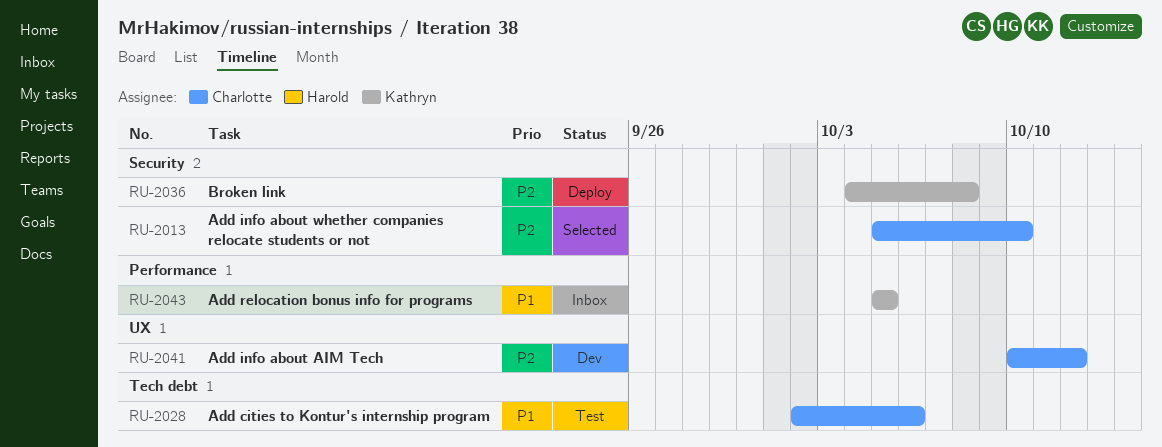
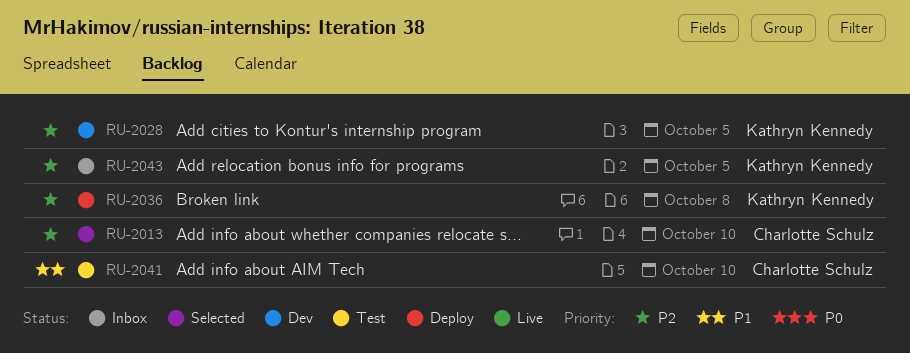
RU-2028, status: Test -> Dev
RU-2028, owner: Charlotte Schulz -> Kathryn Kennedy
RU-2028, priority: P1 -> P2
RU-2028, due: Oct 6 -> Oct 5
RU-2041, status: Dev -> Test
RU-2041, priority: P2 -> P1
RU-2041, due: Oct 12 -> Oct 10
RU-2043, priority: P1 -> P2

